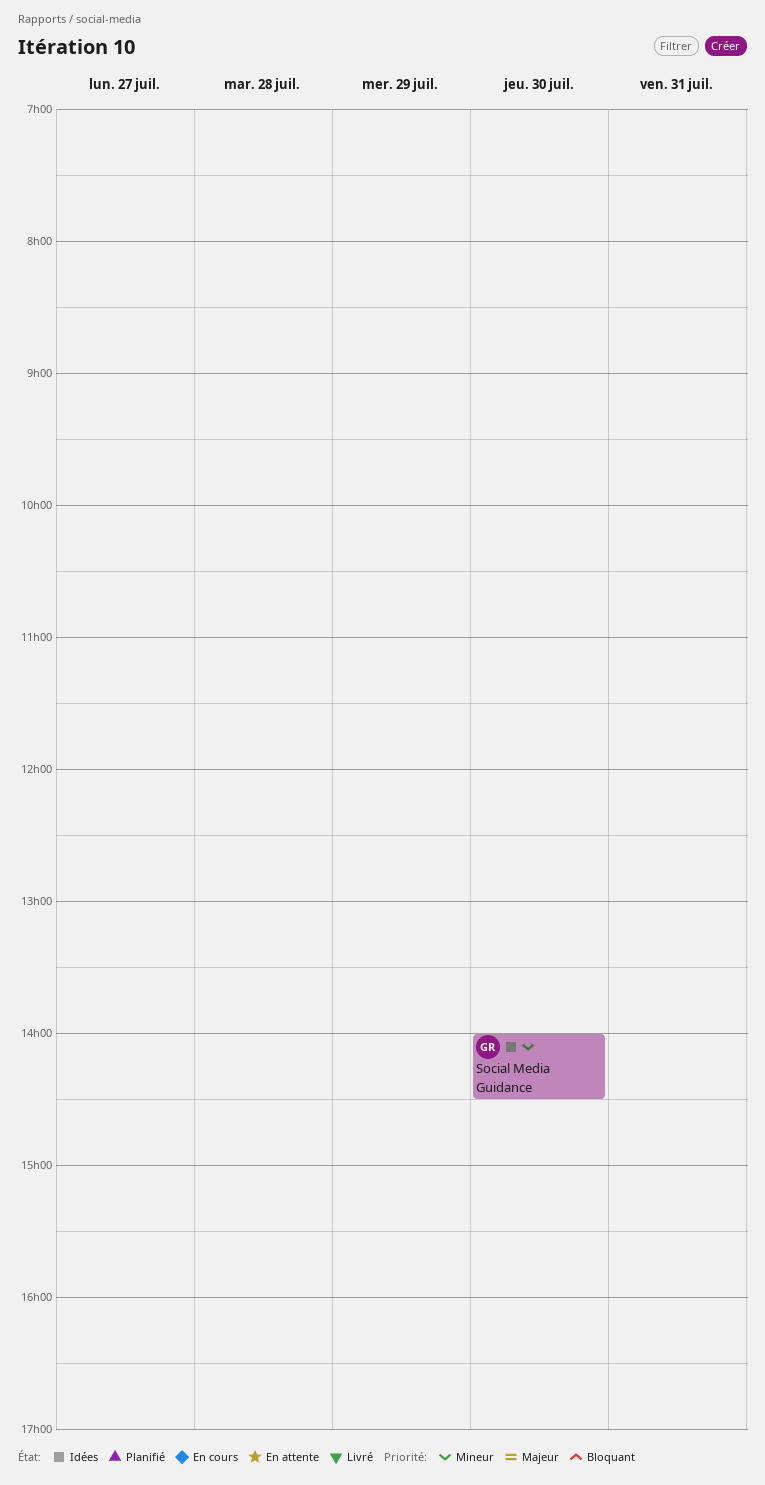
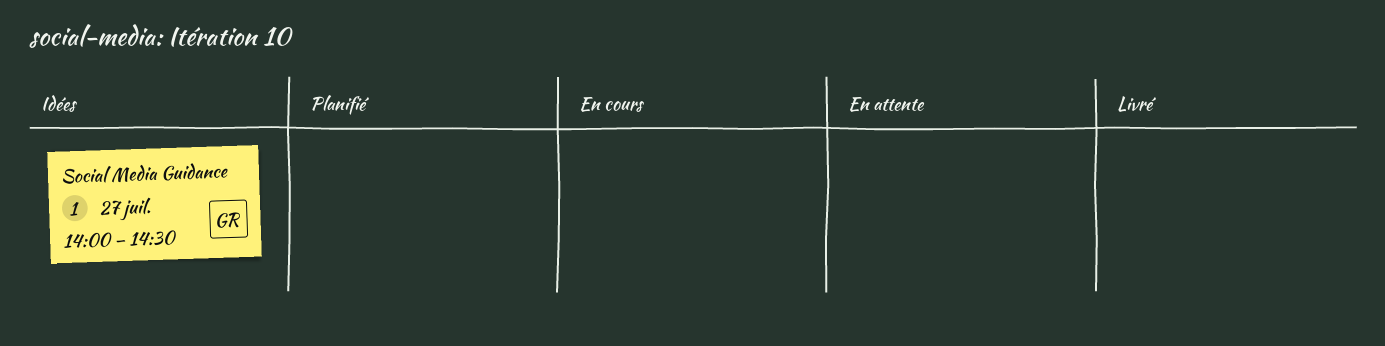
Social Media Guidance, day: Jul 30 -> Jul 27

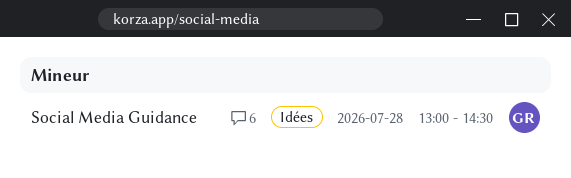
Social Media Guidance, day: Jul 27 -> Jul 28
Social Media Guidance, begins: 14:00 -> 13:00

